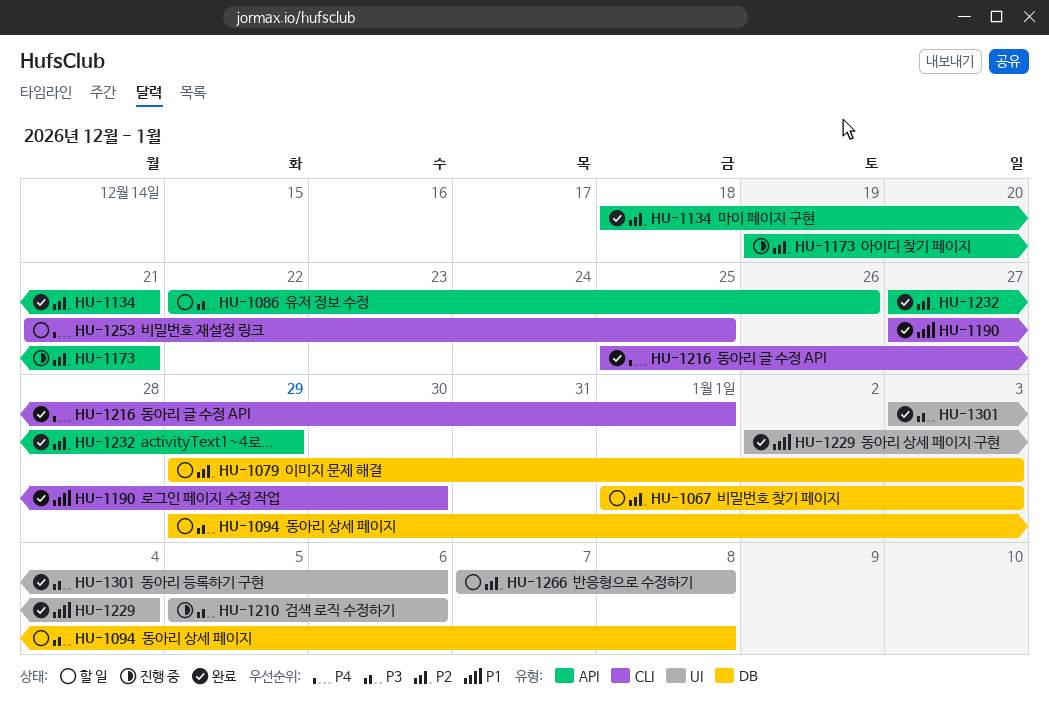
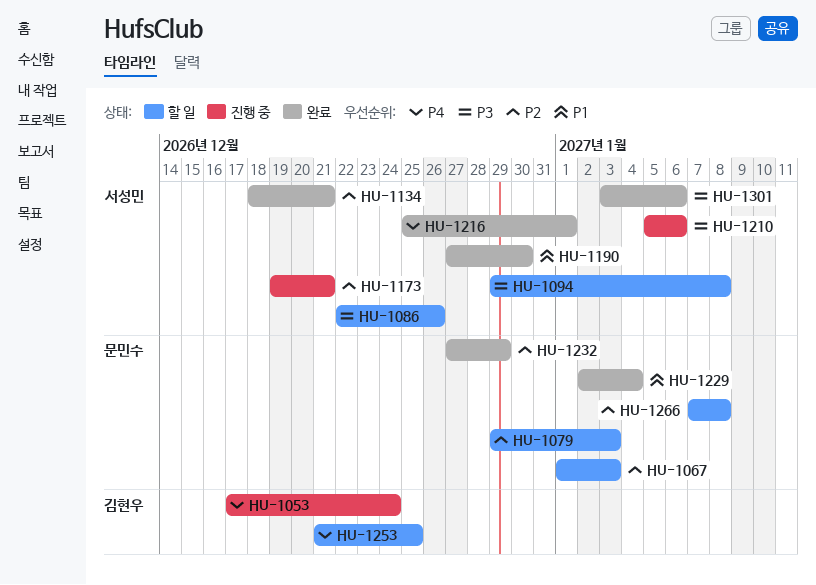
HU-1053: none -> present

